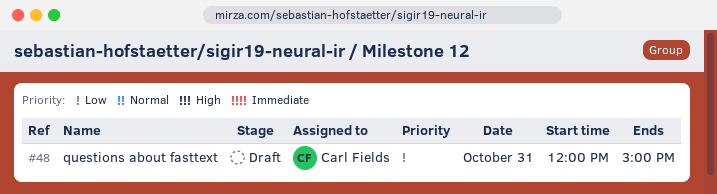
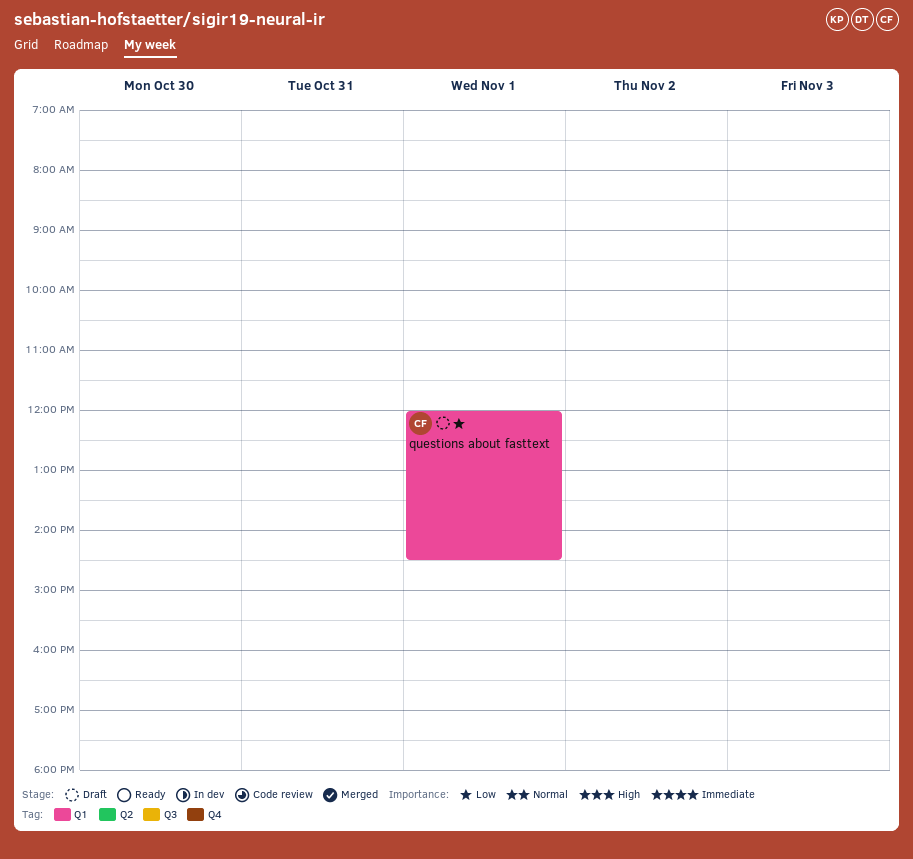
questions about fasttext, day: Oct 31 -> Nov 1
questions about fasttext, ends: 15:00 -> 14:30

